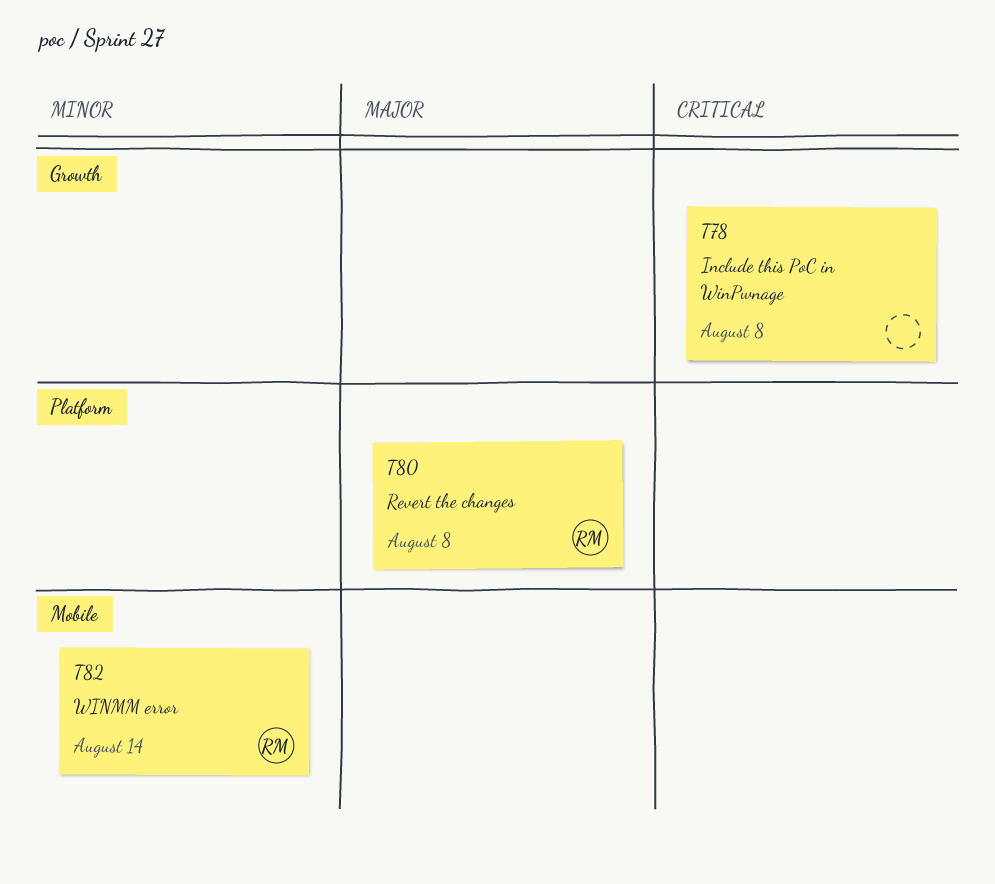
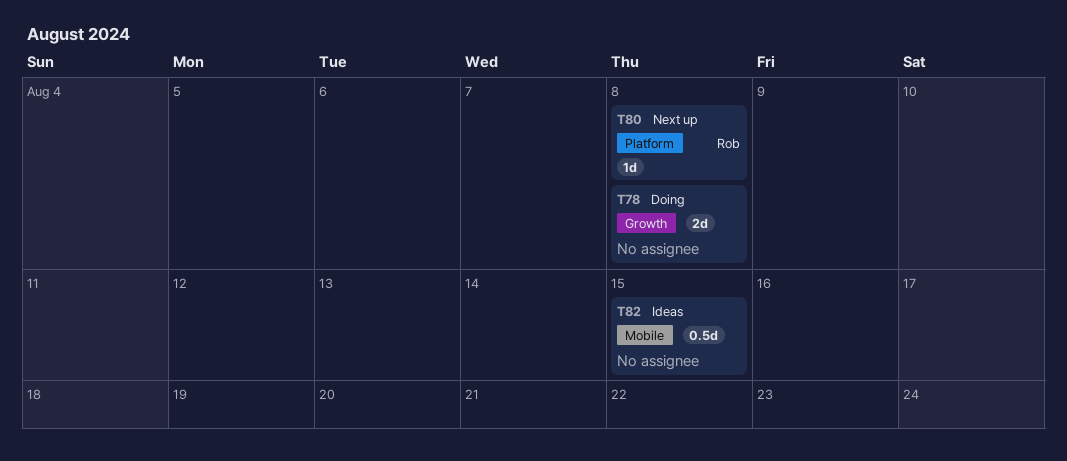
T82, owner: Rob -> none
T82, due: Aug 14 -> Aug 15

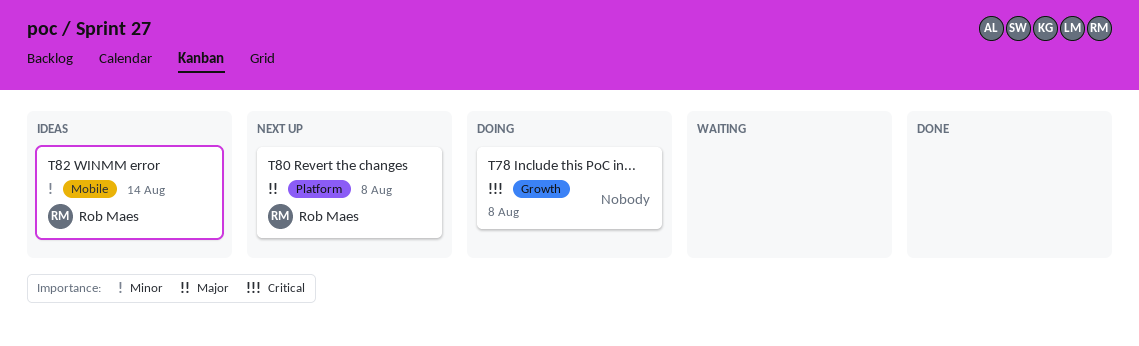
T82, owner: none -> Rob Maes
T82, due: Aug 15 -> Aug 14

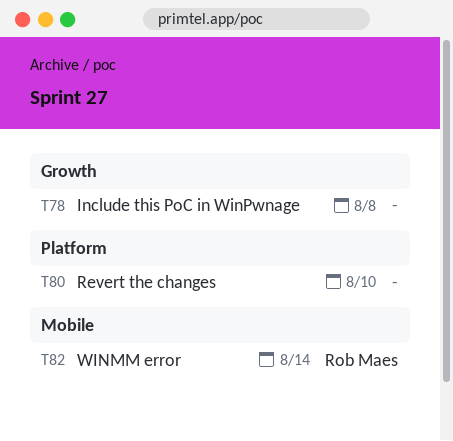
T80, owner: Rob Maes -> none
T80, due: Aug 8 -> Aug 10

